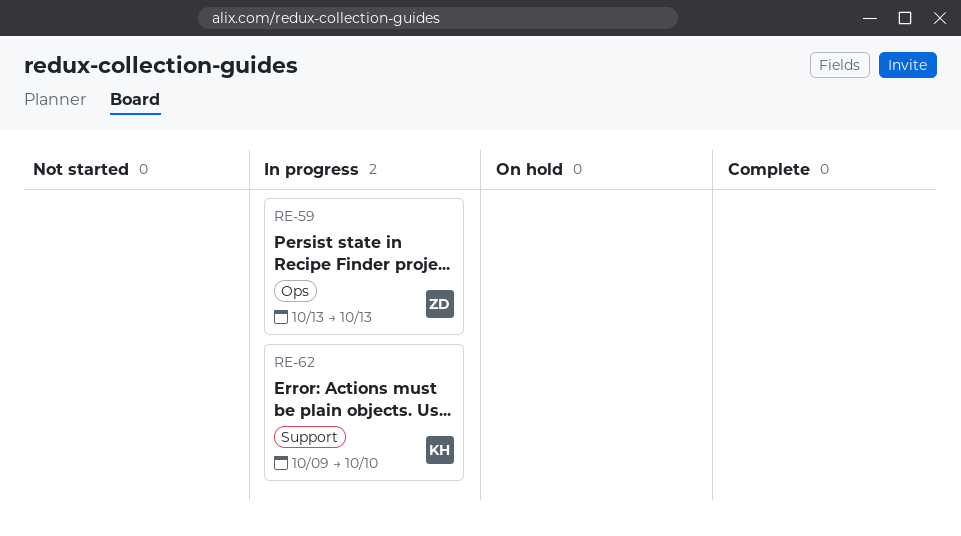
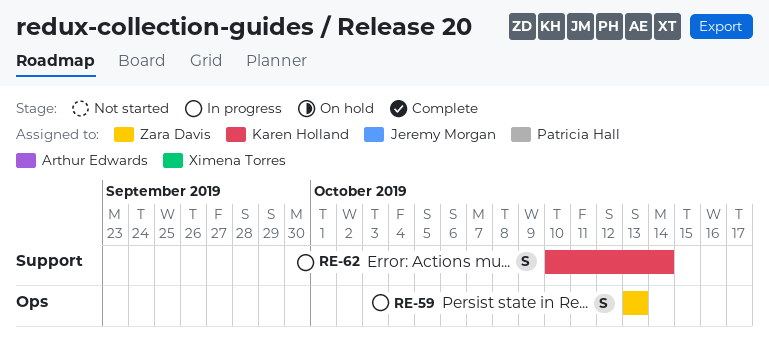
RE-62, start: Oct 9 -> Oct 10
RE-62, due: Oct 10 -> Oct 14

